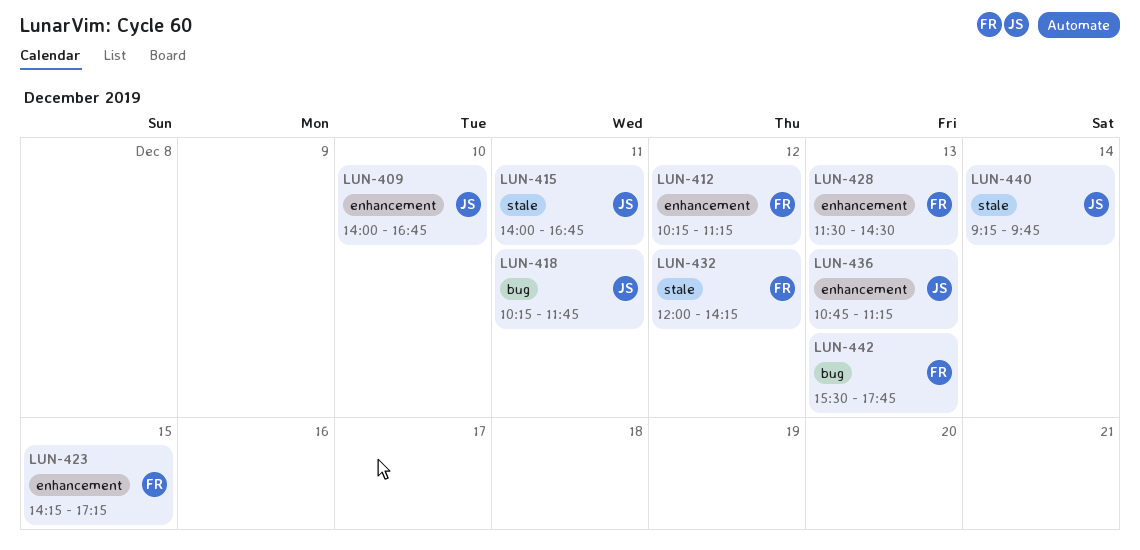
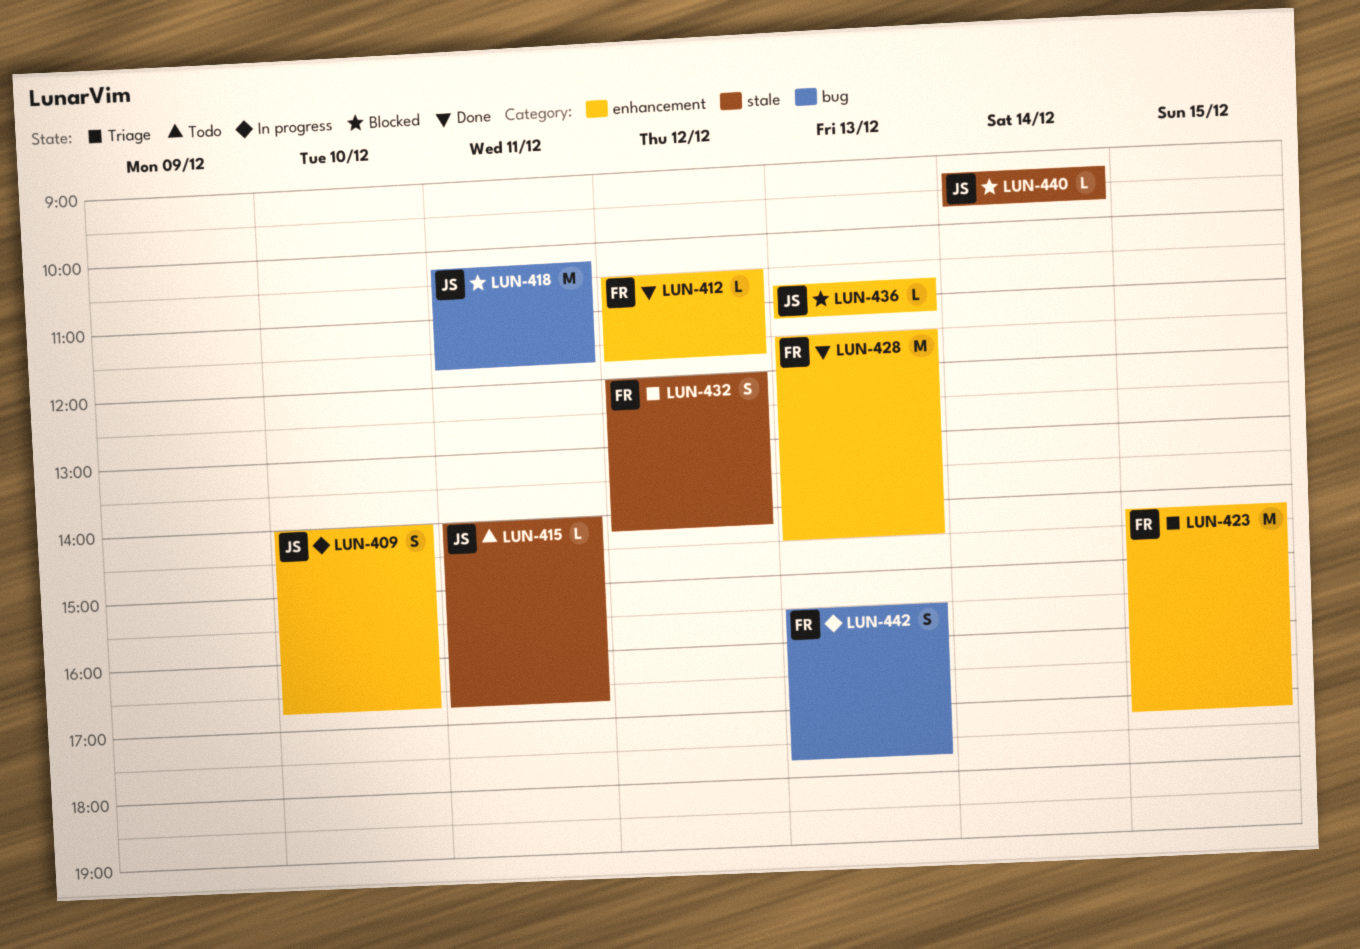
LUN-412, begins: 10:15 -> 10:30
LUN-412, ends: 11:15 -> 11:45

